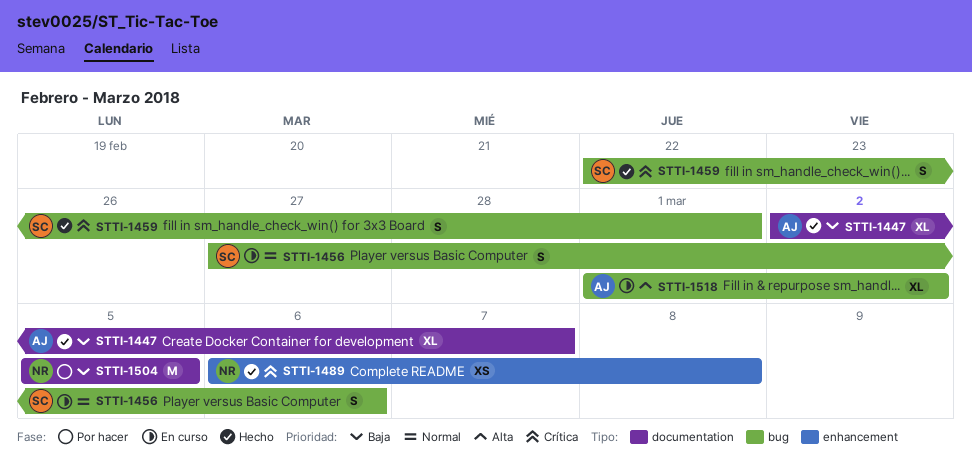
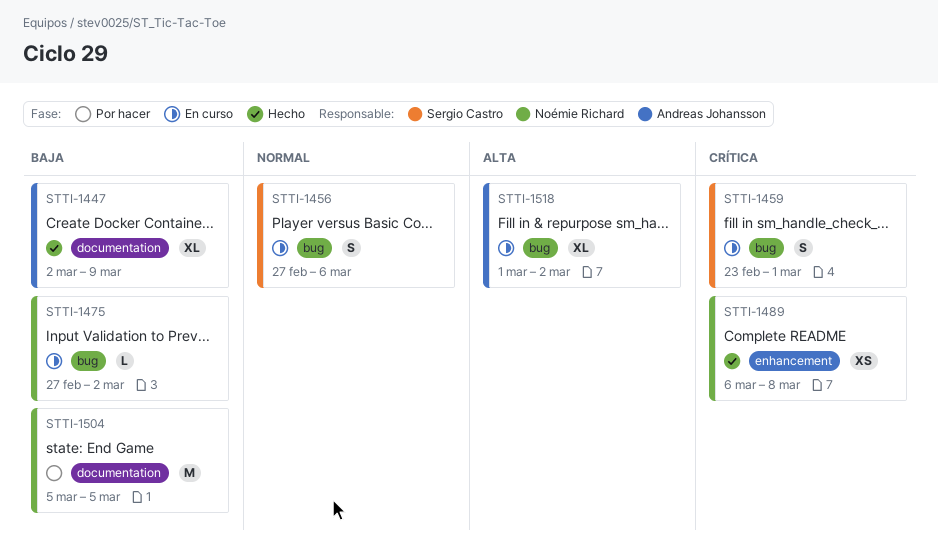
STTI-1447, due: Mar 7 -> Mar 9
STTI-1459, status: Hecho -> En curso
STTI-1459, start: Feb 22 -> Feb 23
STTI-1475: none -> present

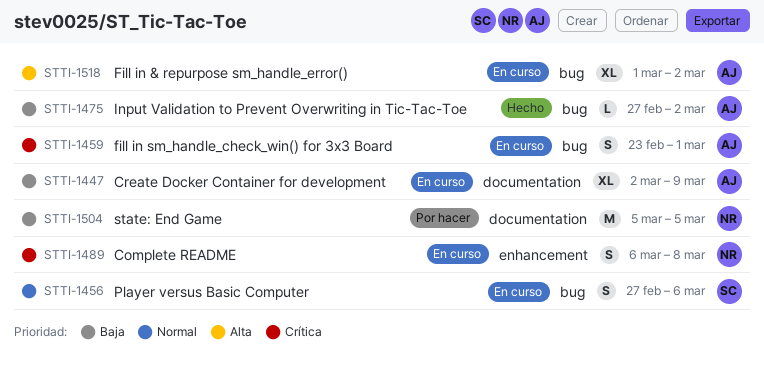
STTI-1447, status: Hecho -> En curso
STTI-1459, owner: Sergio Castro -> Andreas Johansson
STTI-1475, status: En curso -> Hecho
STTI-1475, owner: Noémie Richard -> Andreas Johansson
STTI-1489, status: Hecho -> En curso
STTI-1489, estimate: XS -> S

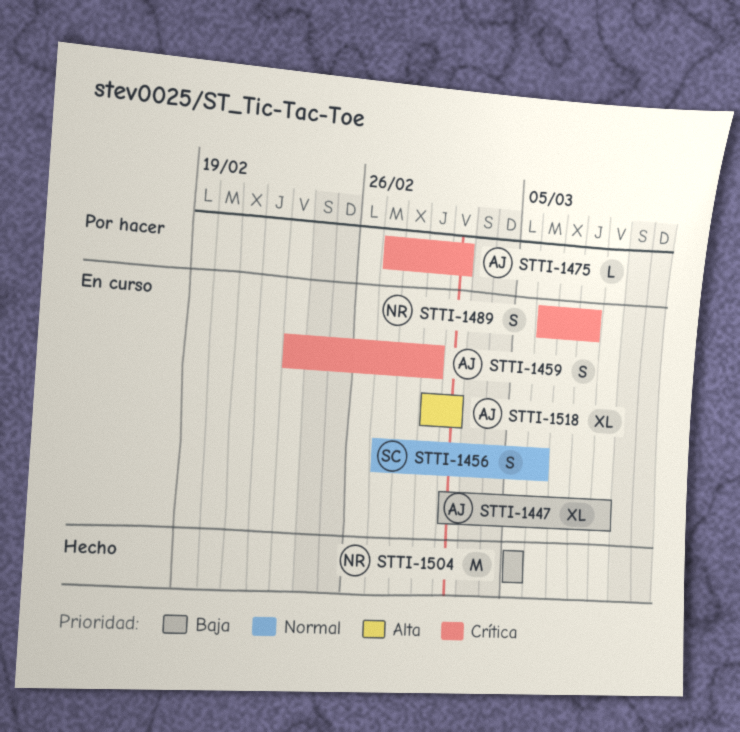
STTI-1475, status: Hecho -> Por hacer
STTI-1475, priority: Baja -> Crítica
STTI-1504, status: Por hacer -> Hecho

